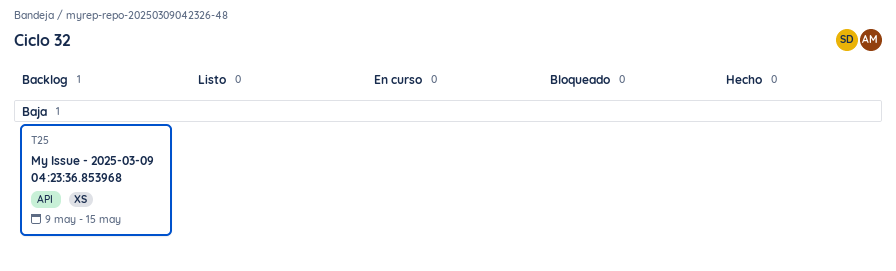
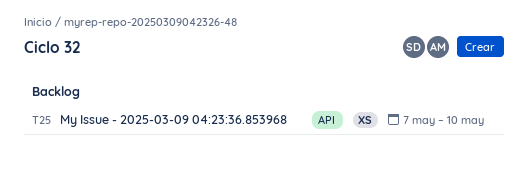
T25, start: May 9 -> May 7
T25, due: May 15 -> May 10

